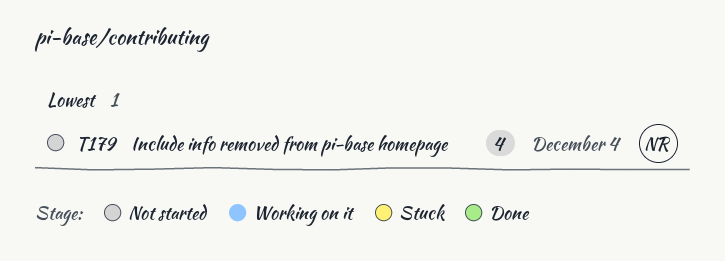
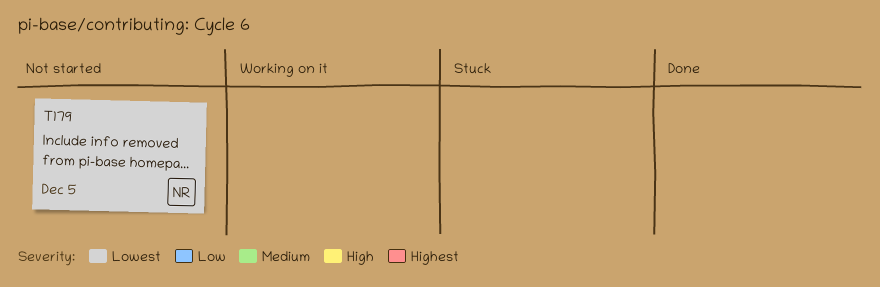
T179, due: Dec 4 -> Dec 5

